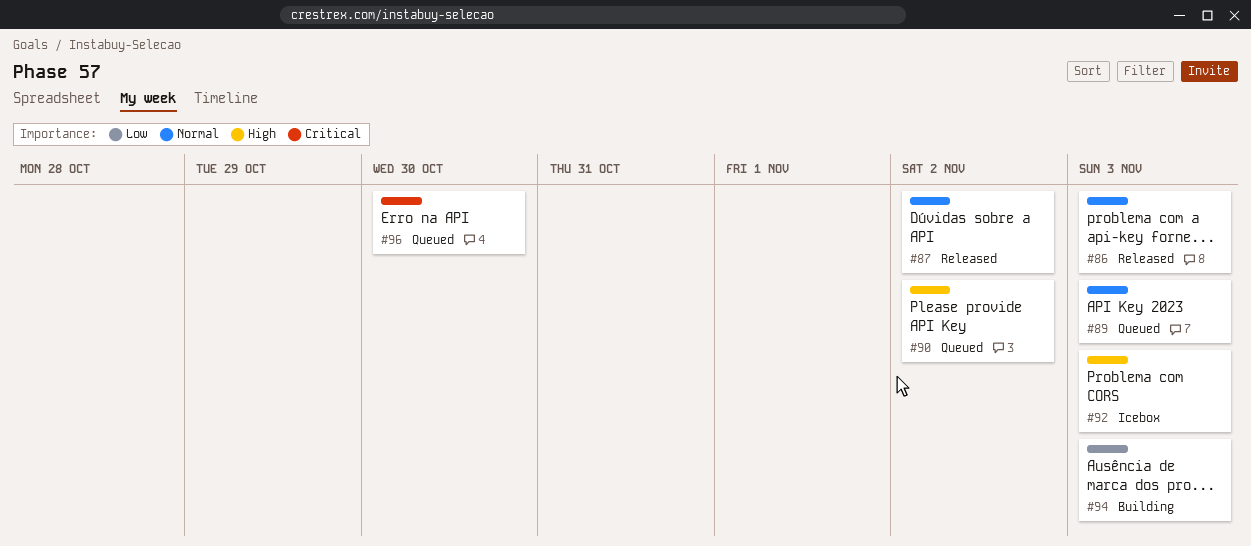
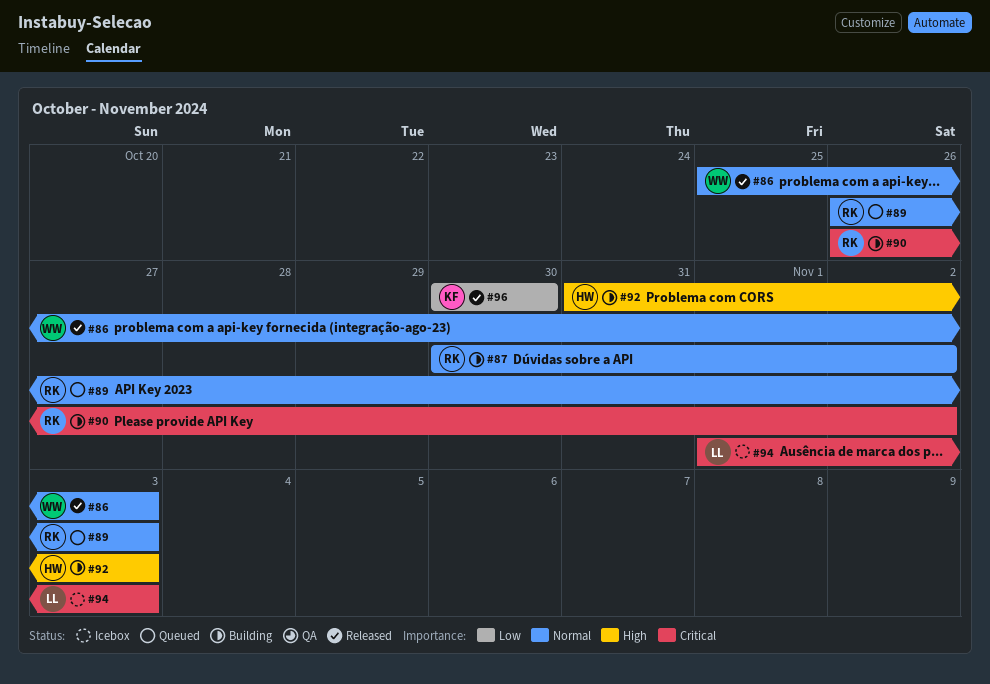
#87, status: Released -> Building
#90, status: Queued -> Building
#90, priority: High -> Critical
#92, status: Icebox -> Building
#94, status: Building -> Icebox
#94, priority: Low -> Critical
#96, status: Queued -> Released
#96, priority: Critical -> Low

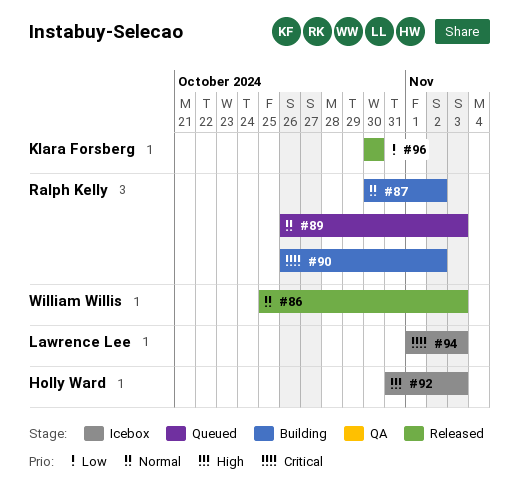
#92, status: Building -> Icebox

